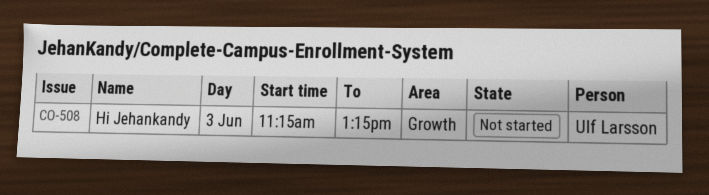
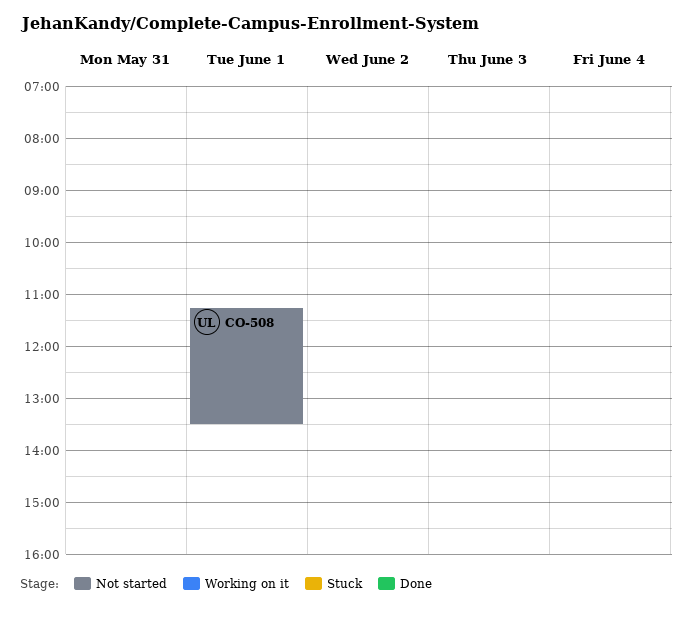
CO-508, day: Jun 3 -> Jun 1
CO-508, ends: 13:15 -> 13:30

